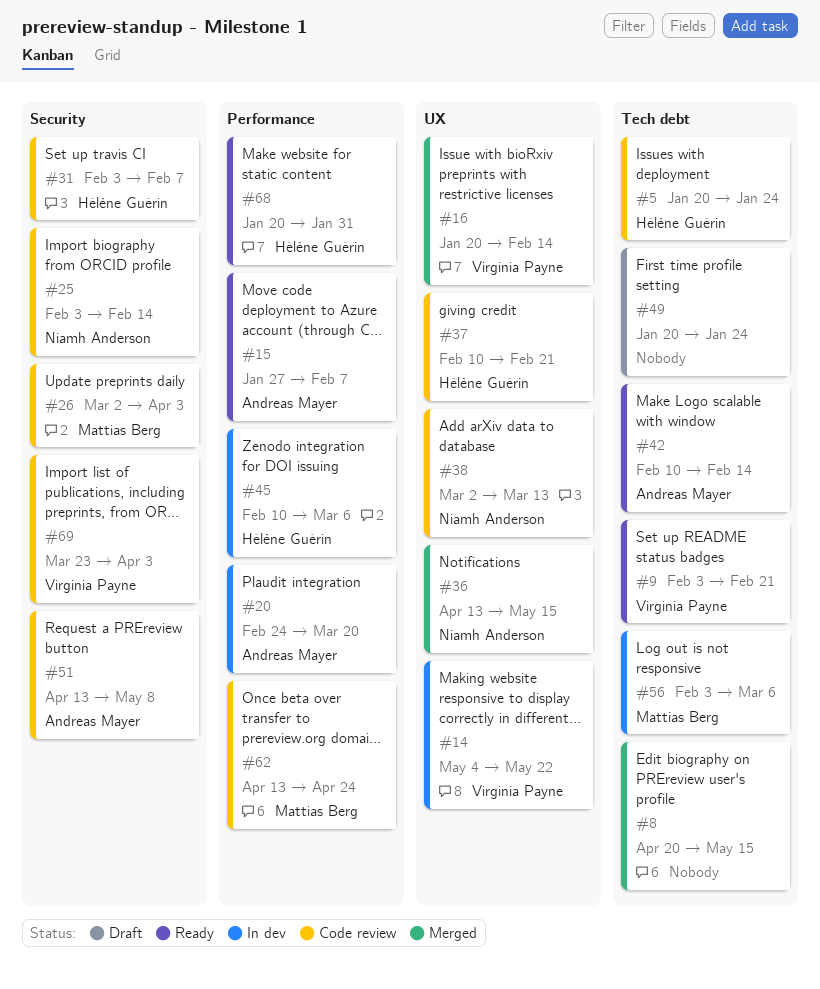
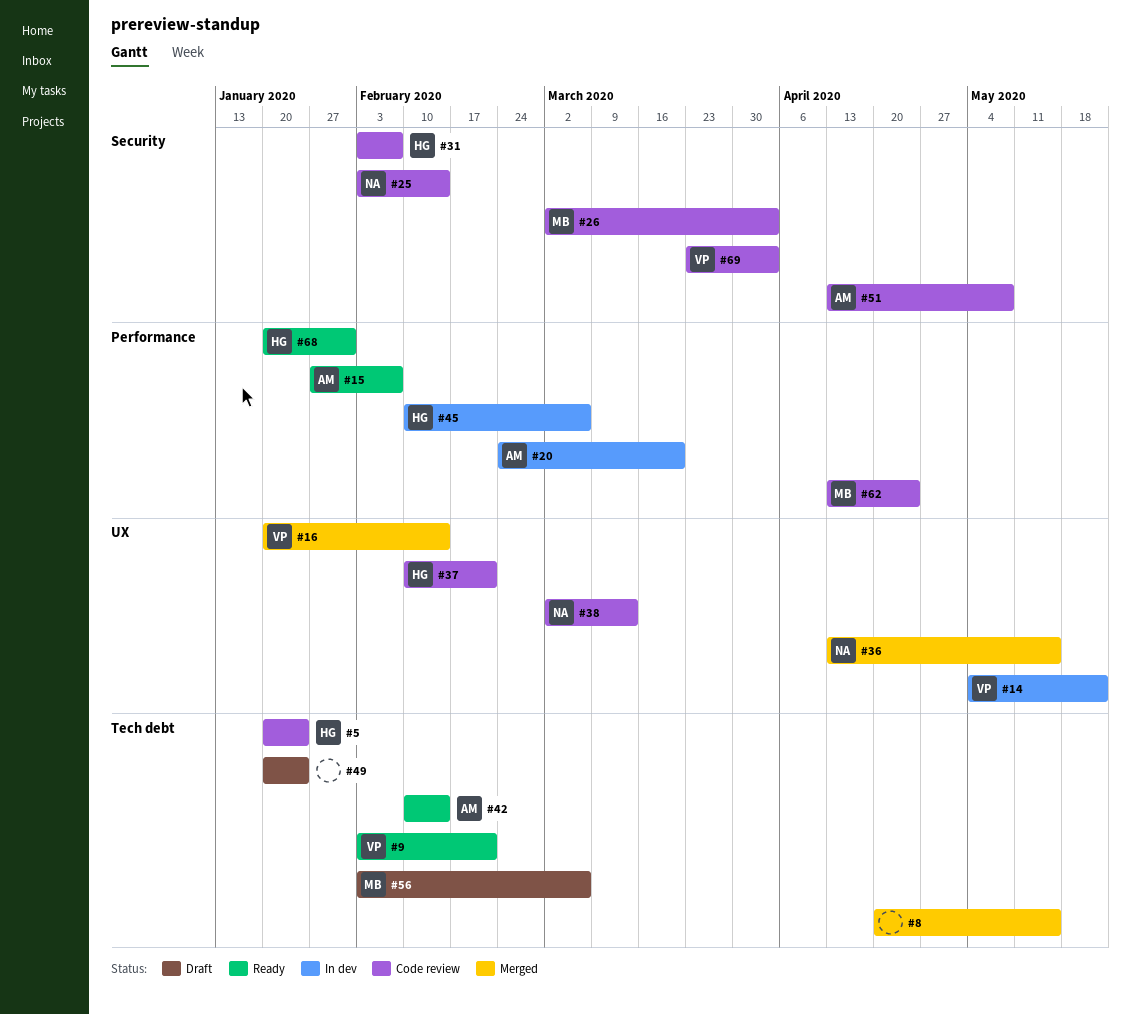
#56, status: In dev -> Draft

